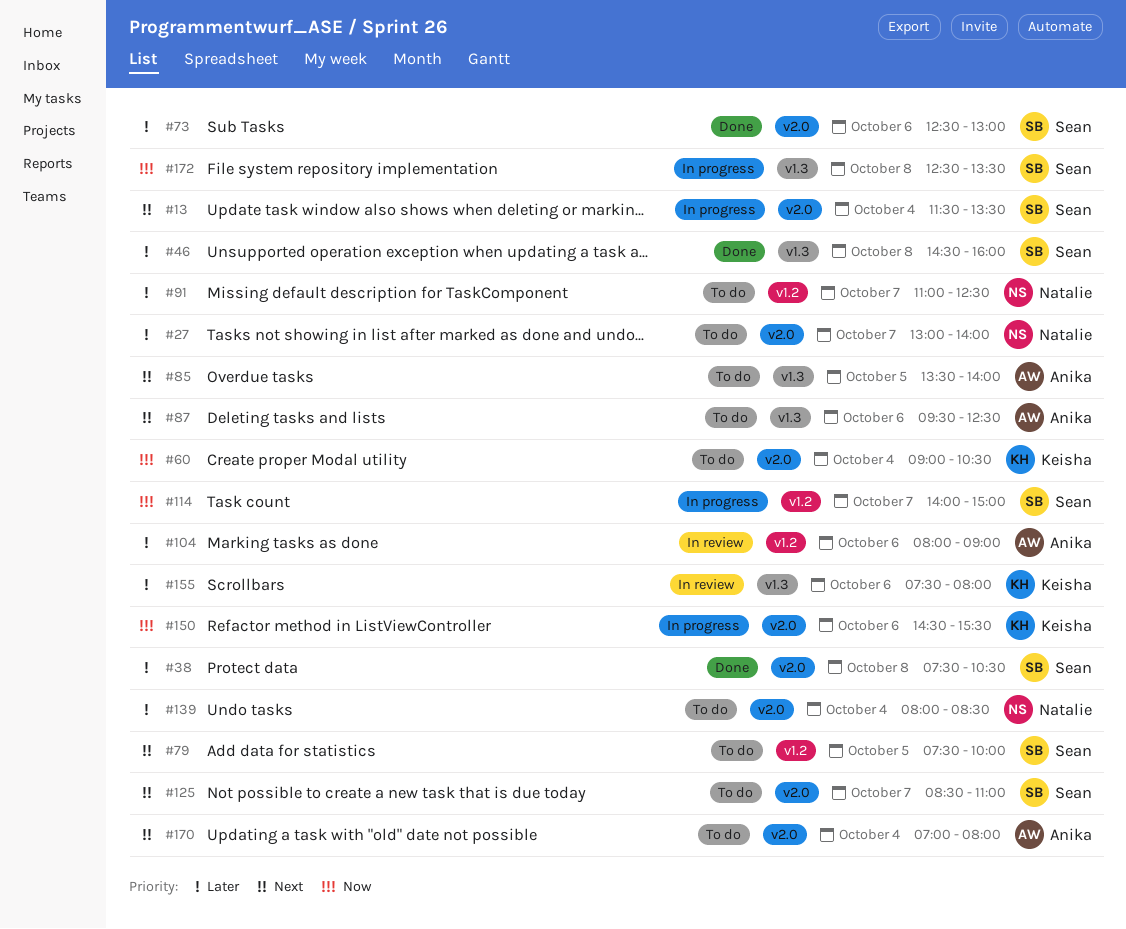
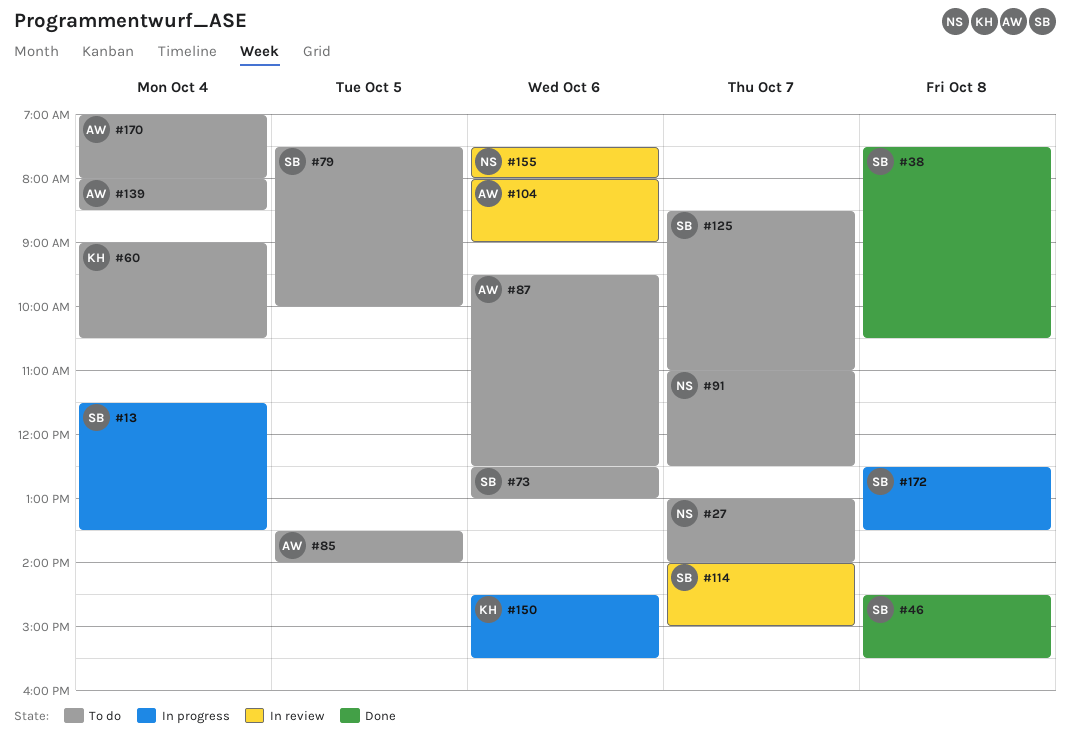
#46, ends: 16:00 -> 15:30
#73, status: Done -> To do
#114, status: In progress -> In review
#139, owner: Natalie -> Anika
#155, owner: Keisha -> Natalie

